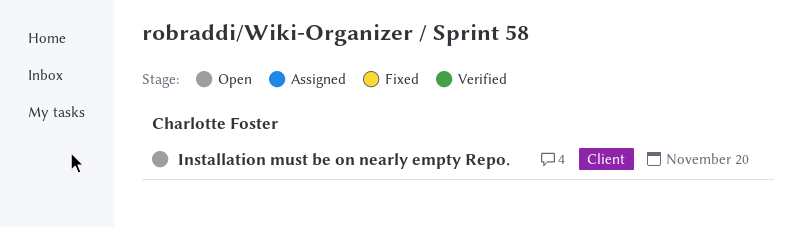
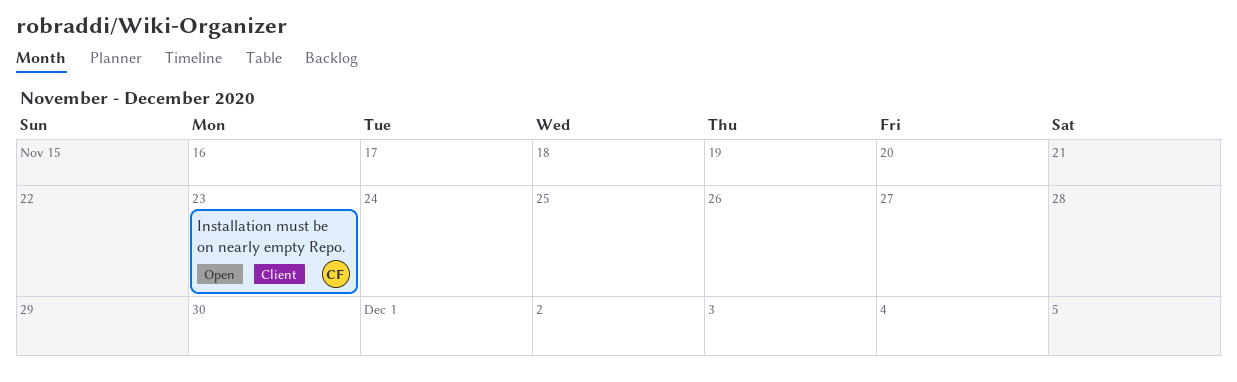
Installation must be on nearly empty Repo., due: Nov 20 -> Nov 23

